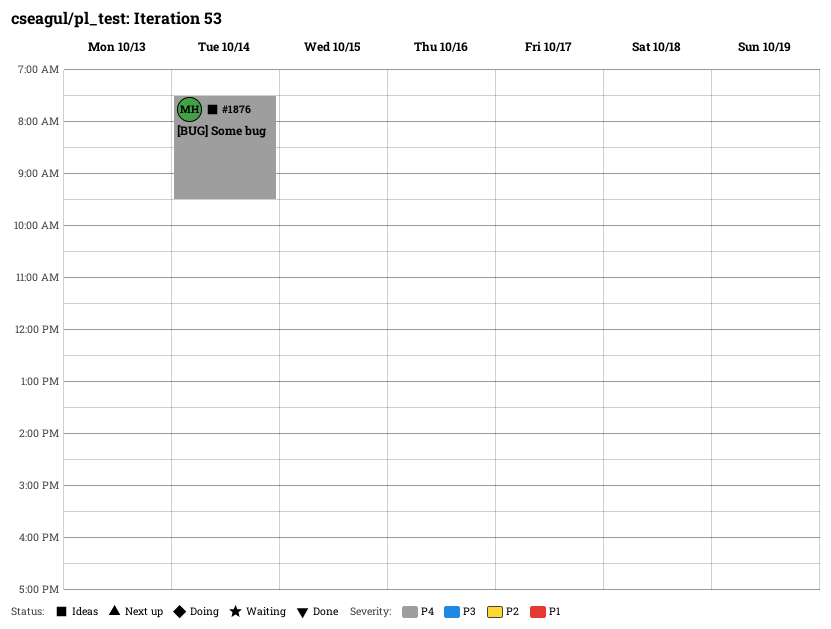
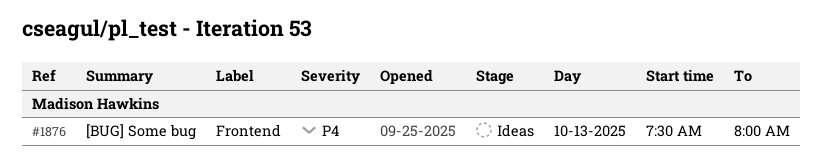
#1876, day: Oct 14 -> Oct 13
#1876, ends: 09:30 -> 08:00

